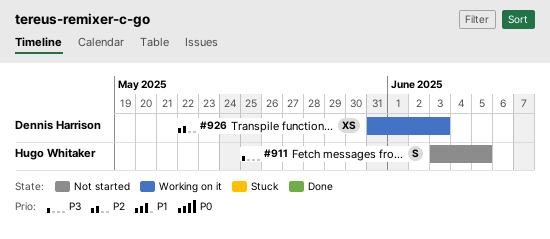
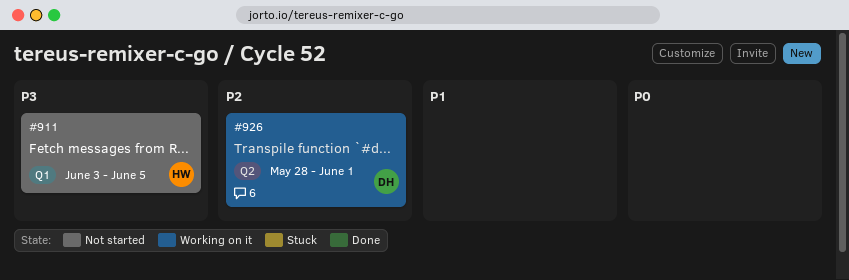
#926, start: May 31 -> May 28
#926, due: Jun 3 -> Jun 1

